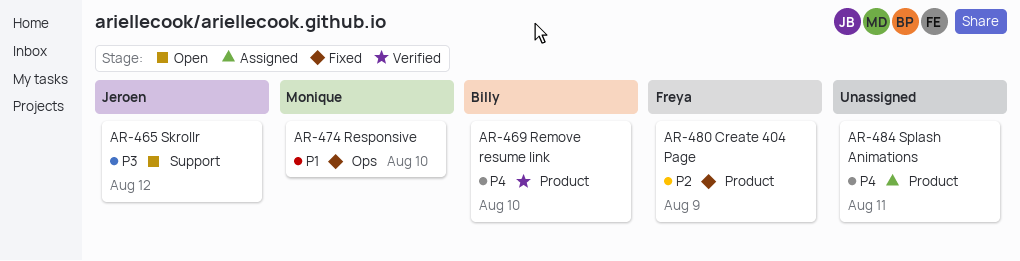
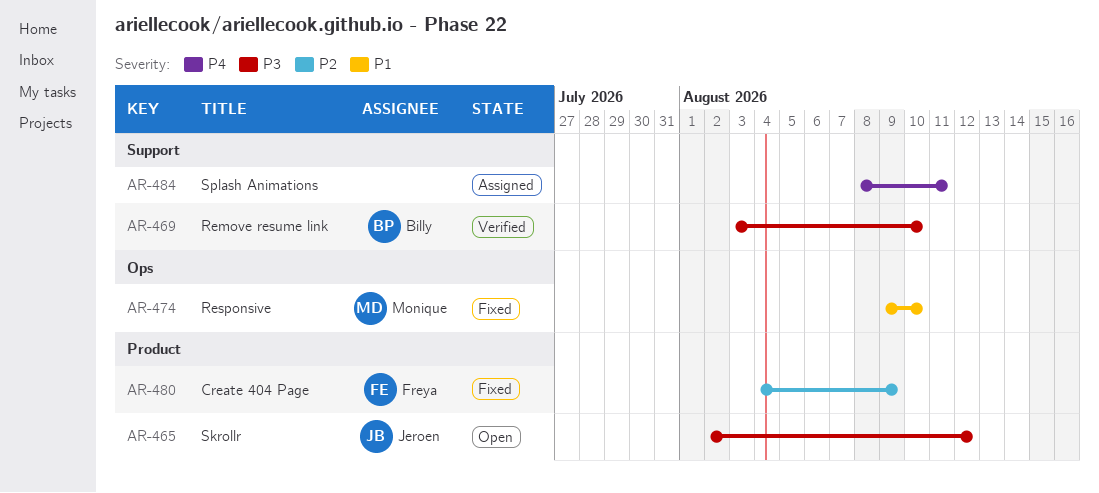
AR-465, label: Support -> Product
AR-469, priority: P4 -> P3
AR-469, label: Product -> Support
AR-484, label: Product -> Support

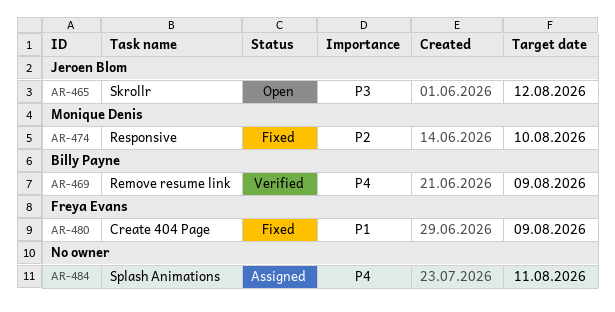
AR-469, priority: P3 -> P4
AR-469, due: Aug 10 -> Aug 9
AR-474, priority: P1 -> P2
AR-480, priority: P2 -> P1

